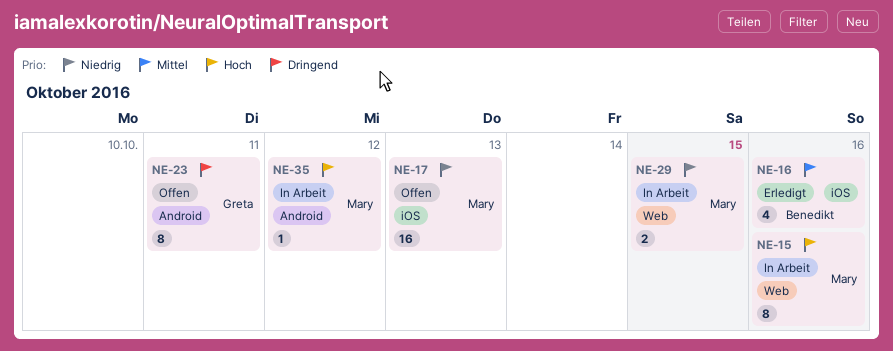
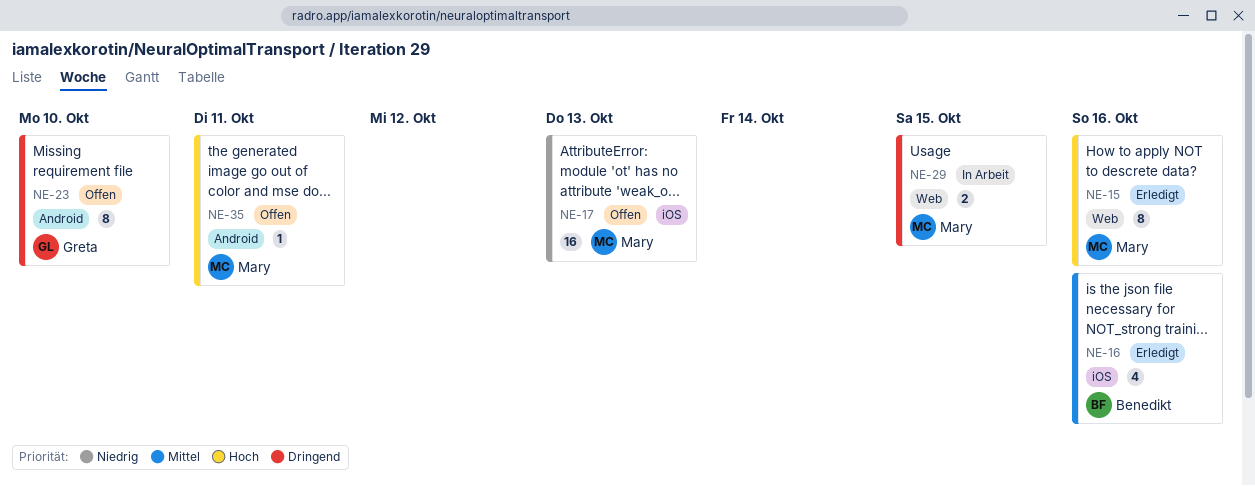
NE-15, status: In Arbeit -> Erledigt
NE-23, due: Oct 11 -> Oct 10
NE-29, priority: Niedrig -> Dringend
NE-35, status: In Arbeit -> Offen
NE-35, due: Oct 12 -> Oct 11

